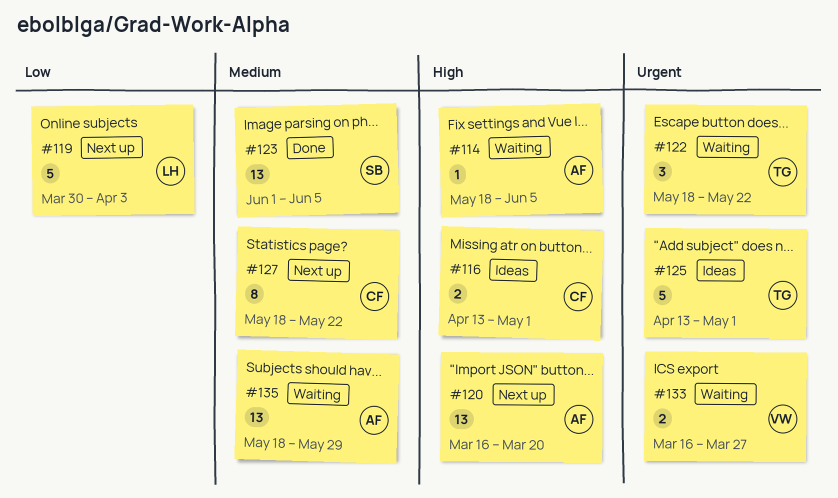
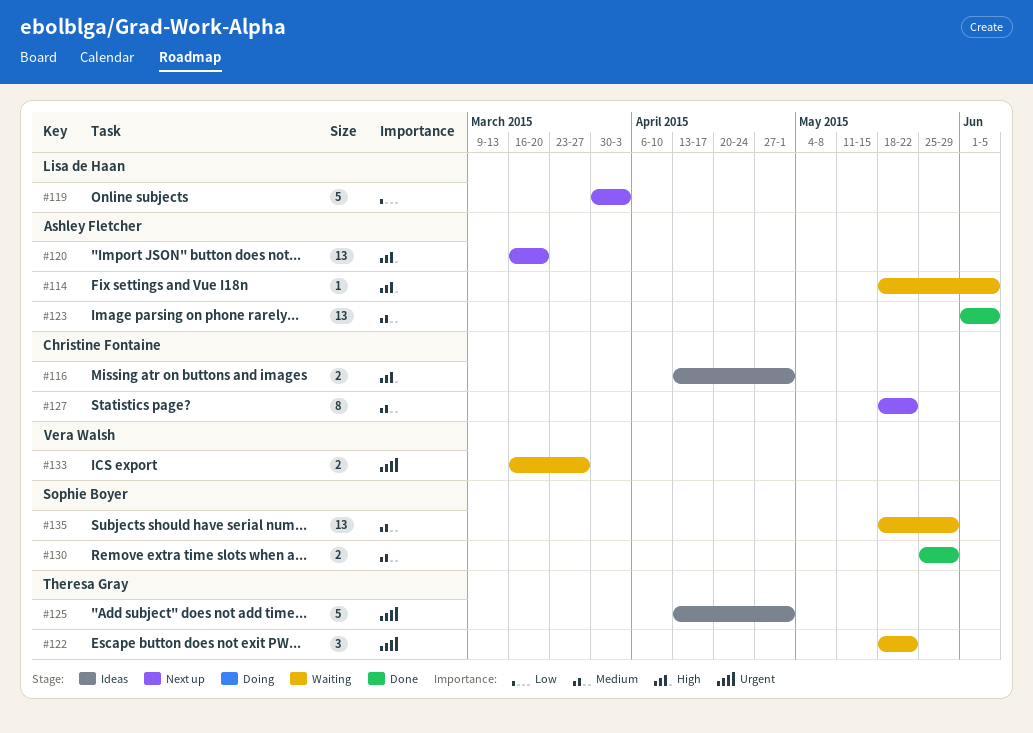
#123, owner: Sophie Boyer -> Ashley Fletcher
#130: none -> present
#135, owner: Ashley Fletcher -> Sophie Boyer

